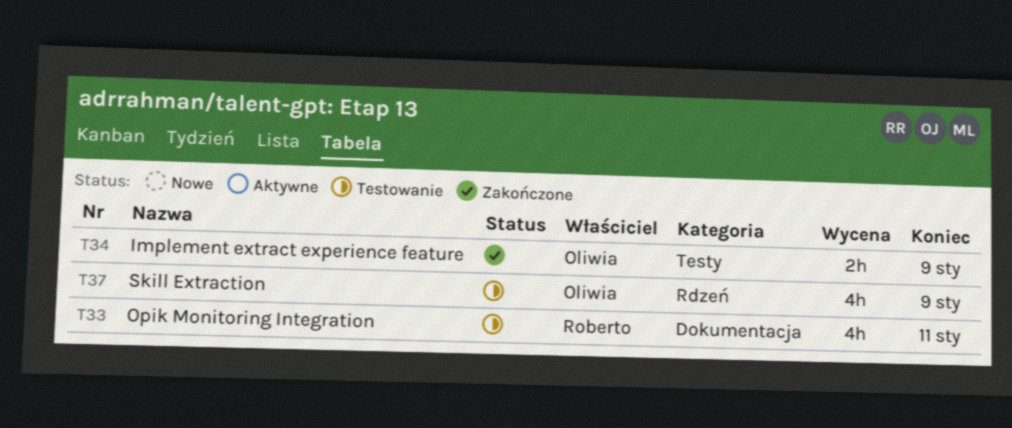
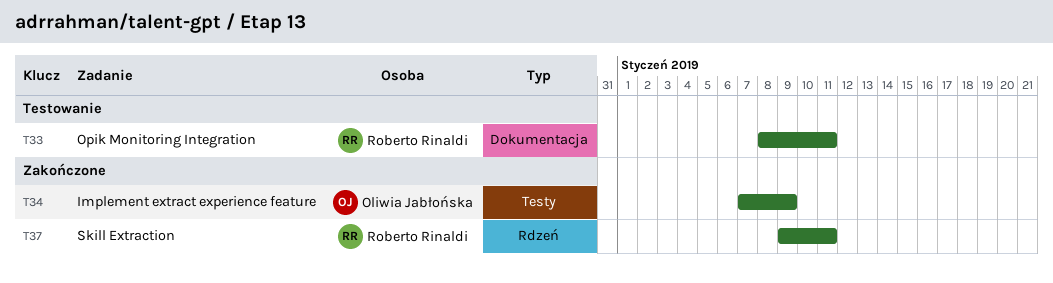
T37, status: Testowanie -> Zakończone
T37, owner: Oliwia Jabłońska -> Roberto Rinaldi
T37, due: Jan 9 -> Jan 11

